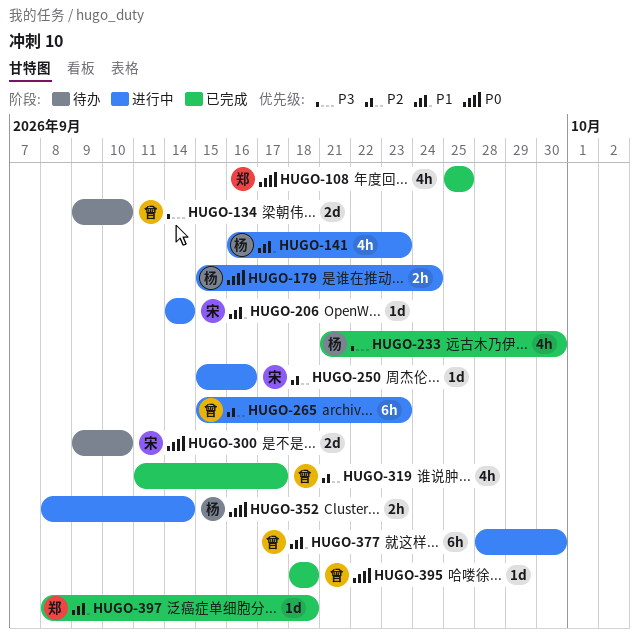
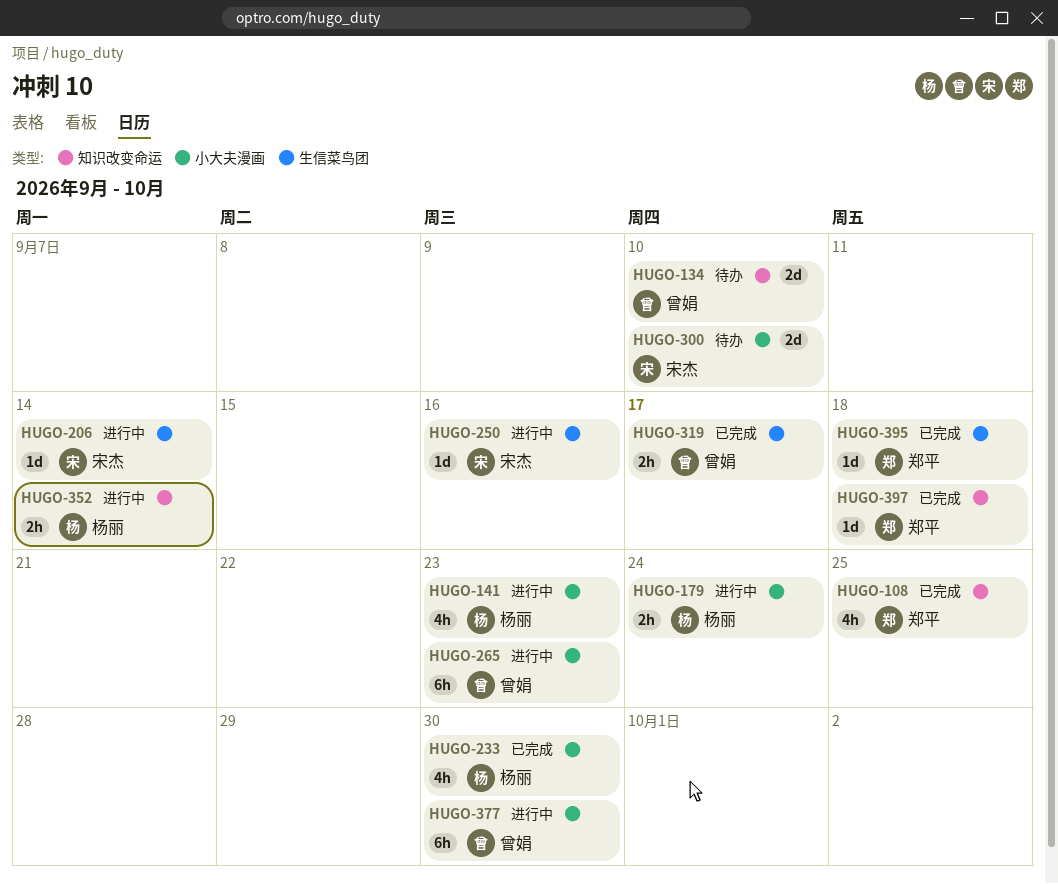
HUGO-319, estimate: 4h -> 2h
HUGO-395, owner: 曾娟 -> 郑平

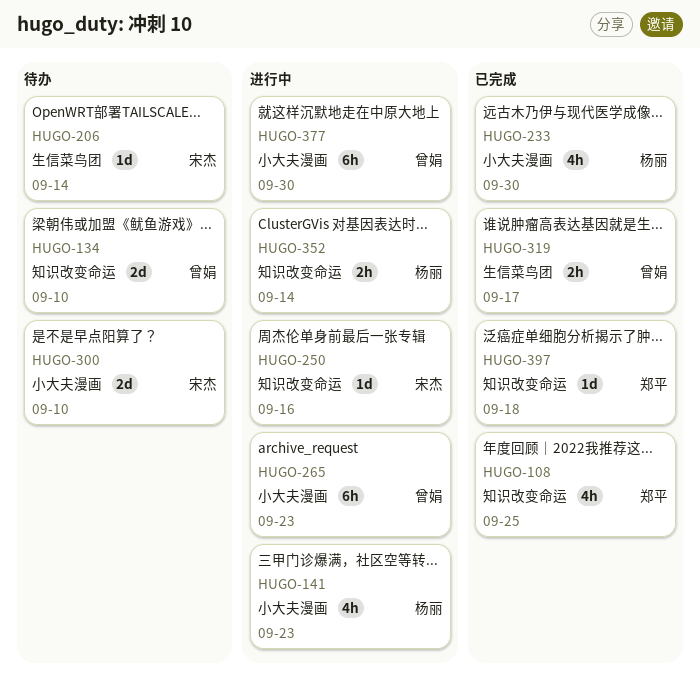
HUGO-179: present -> none
HUGO-206, status: 进行中 -> 待办
HUGO-250, label: 生信菜鸟团 -> 知识改变命运
HUGO-395: present -> none

